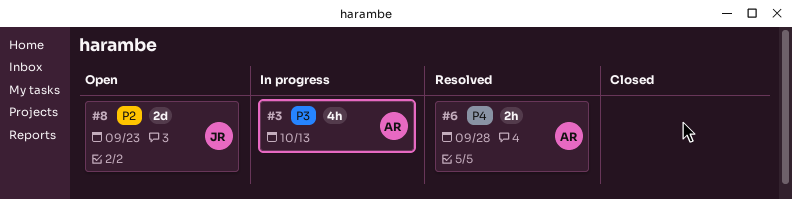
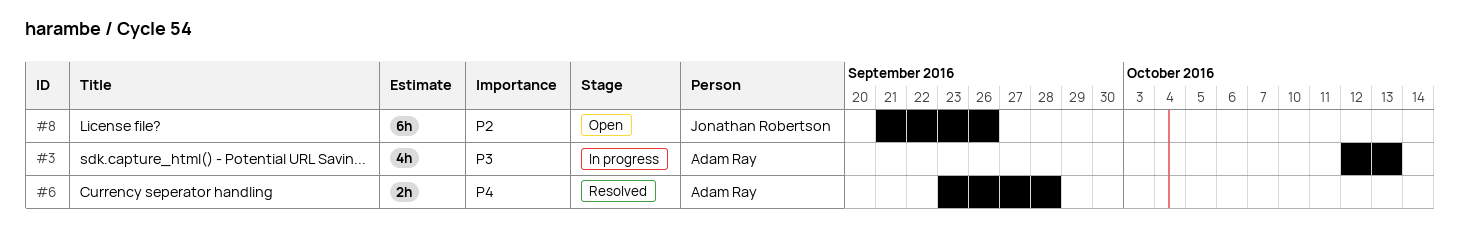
#8, estimate: 2d -> 6h
#8, due: Sep 23 -> Sep 26

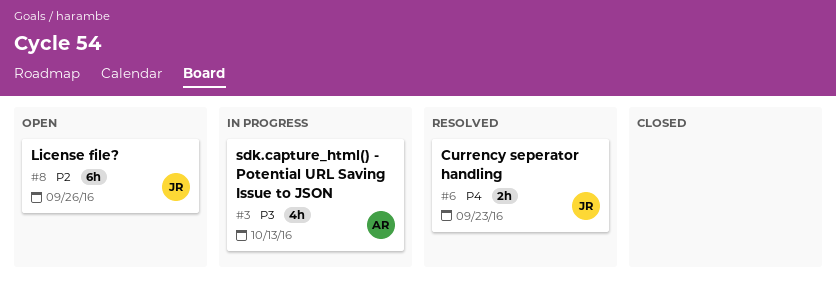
#6, owner: Adam Ray -> Jonathan Robertson
#6, due: Sep 28 -> Sep 23

